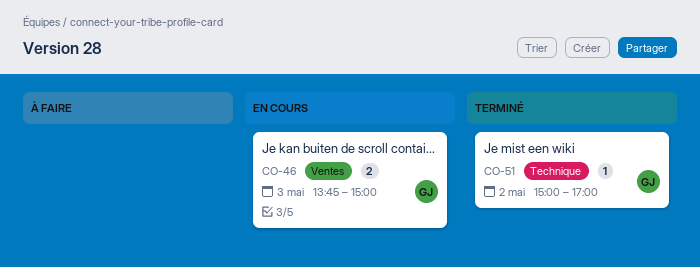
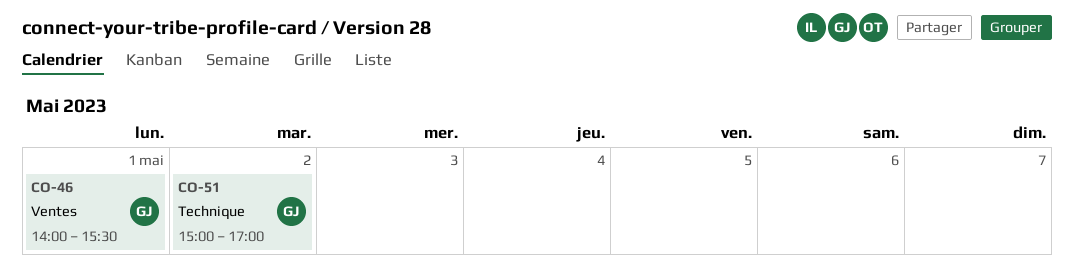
CO-46, day: May 3 -> May 1
CO-46, begins: 13:45 -> 14:00
CO-46, ends: 15:00 -> 15:30

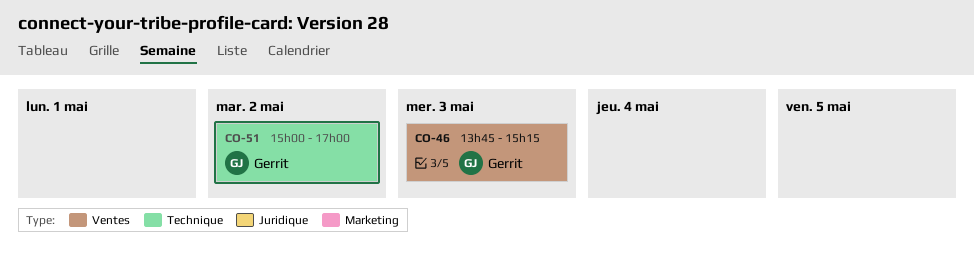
CO-46, day: May 1 -> May 3
CO-46, begins: 14:00 -> 13:45
CO-46, ends: 15:30 -> 15:15

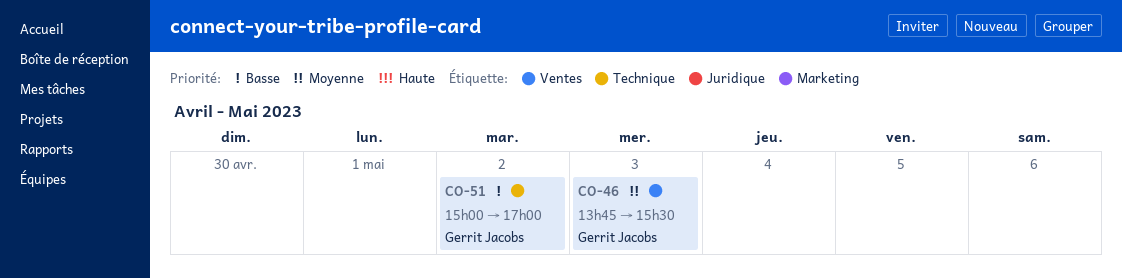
CO-46, ends: 15:15 -> 15:30

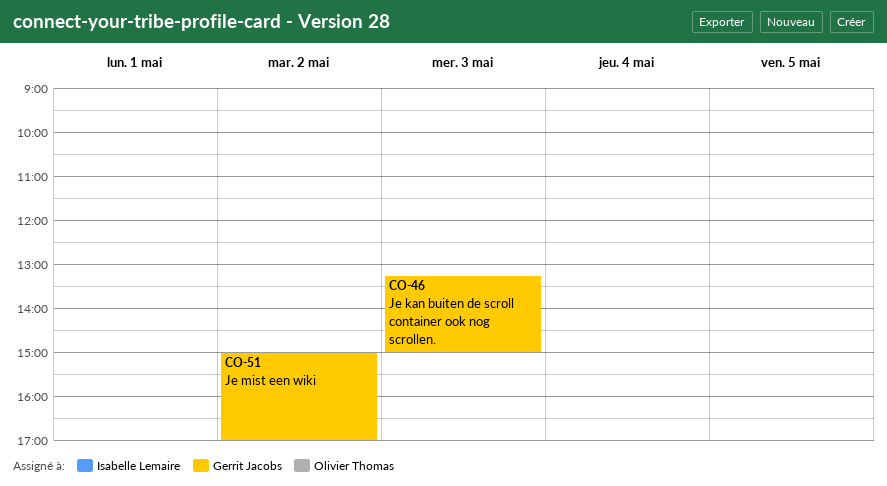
CO-46, begins: 13:45 -> 13:15
CO-46, ends: 15:30 -> 15:00

